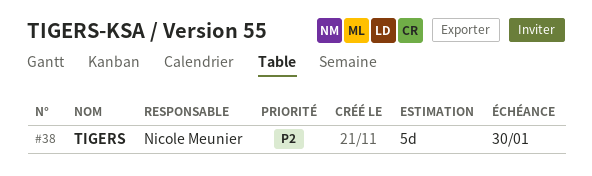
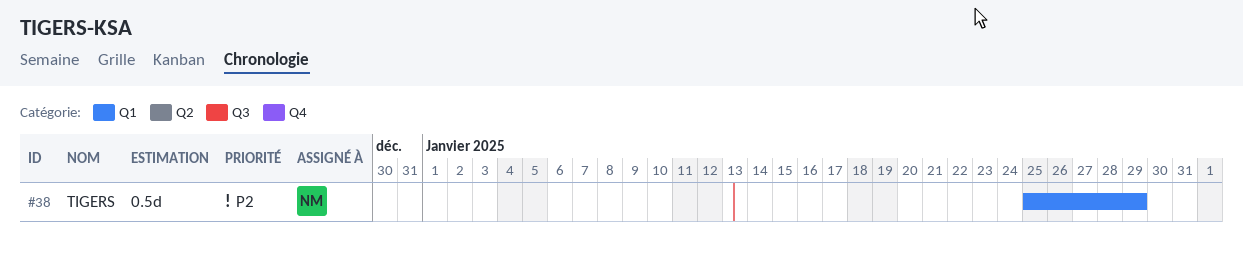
#38, estimate: 5d -> 0.5d
#38, due: Jan 30 -> Jan 29

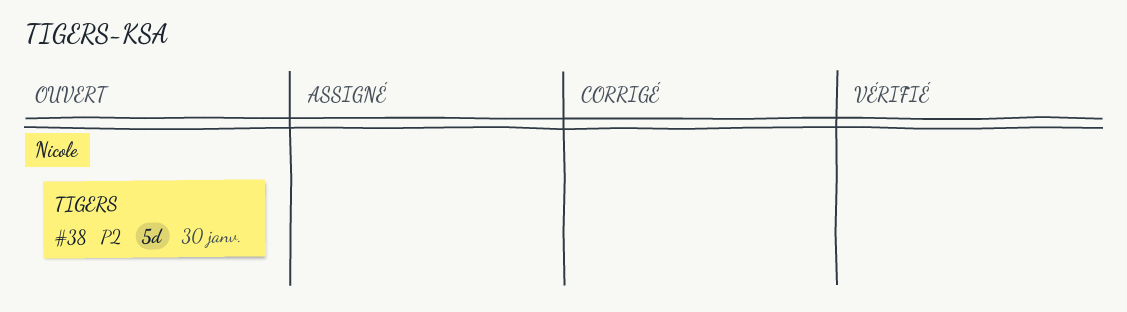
#38, estimate: 0.5d -> 5d
#38, due: Jan 29 -> Jan 30

